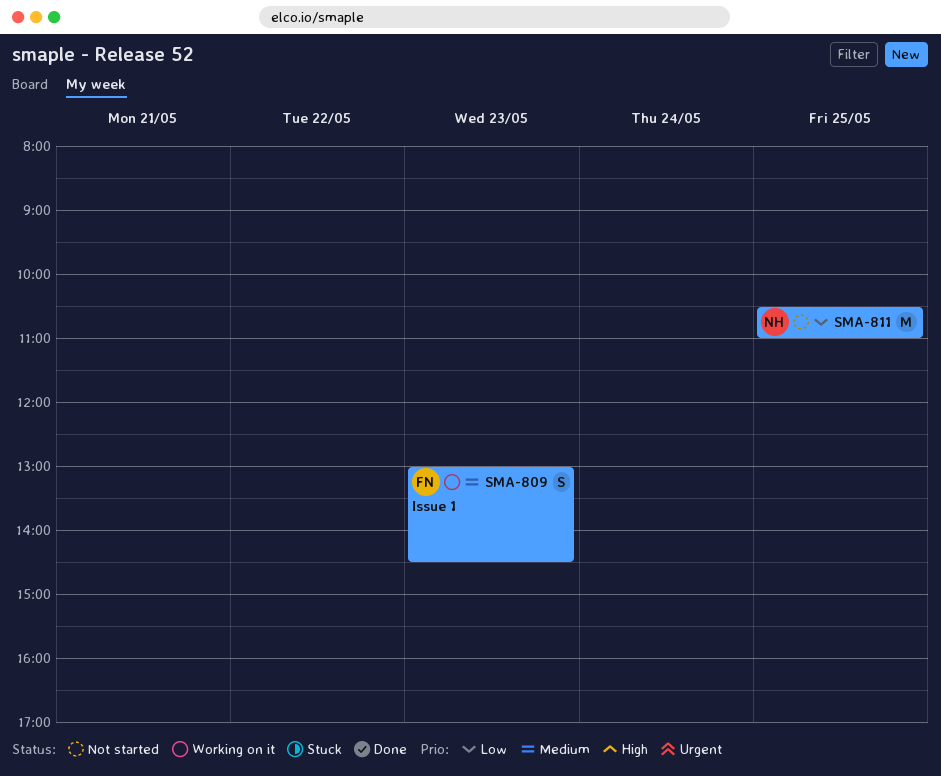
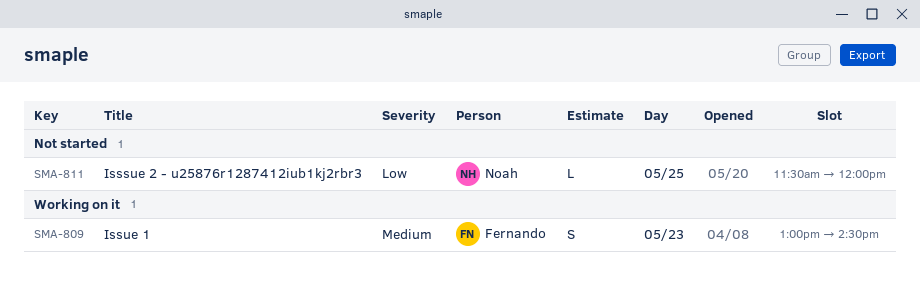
SMA-811, estimate: M -> L
SMA-811, begins: 10:30 -> 11:30
SMA-811, ends: 11:00 -> 12:00

